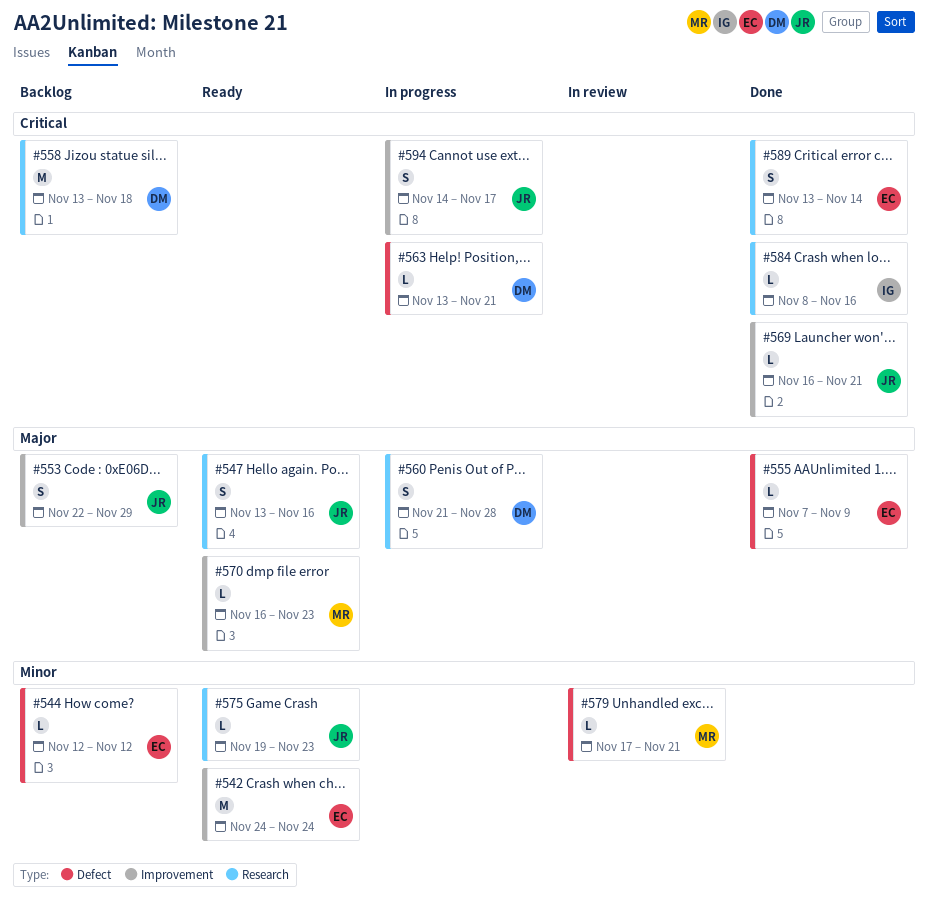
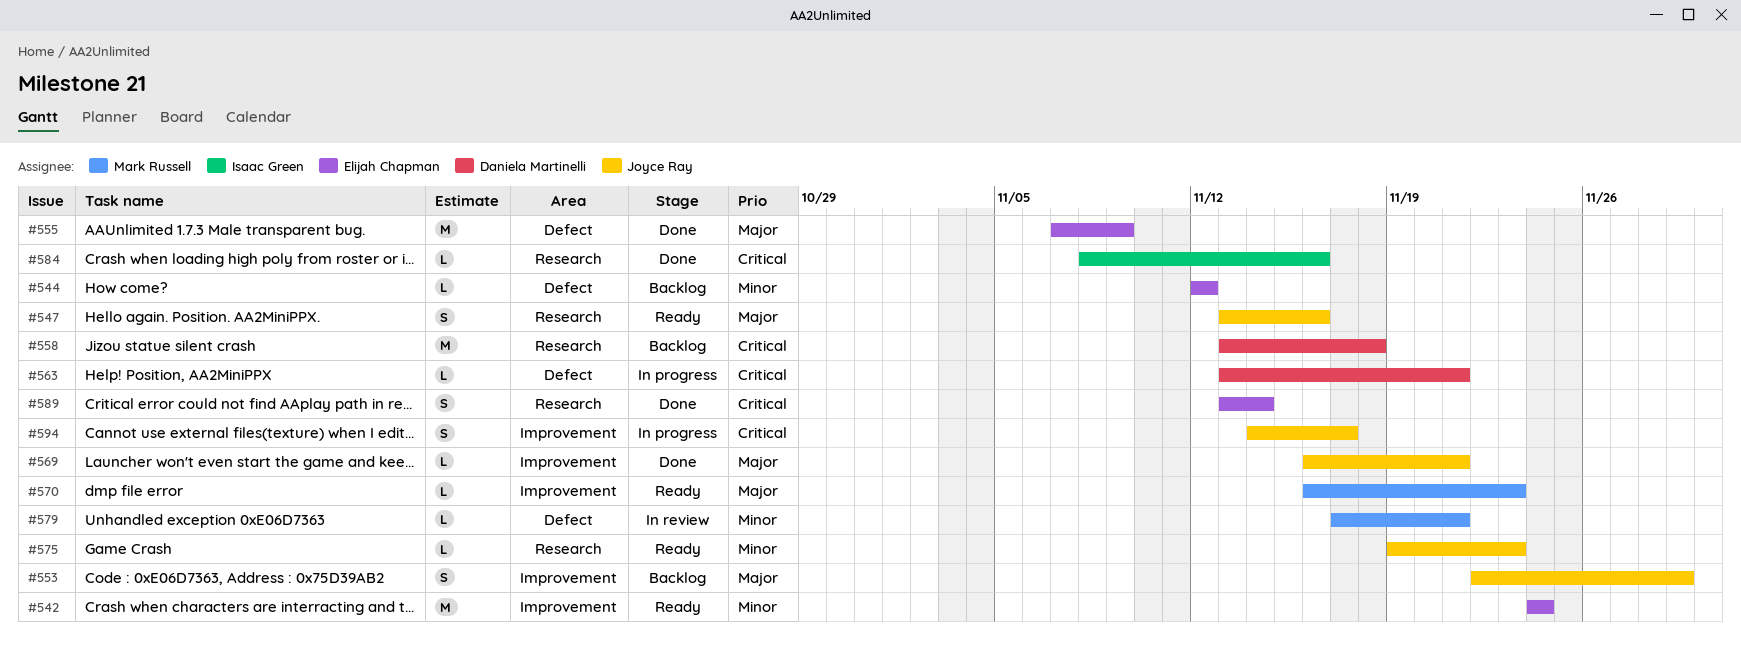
#555, estimate: L -> M
#560: present -> none
#569, priority: Critical -> Major

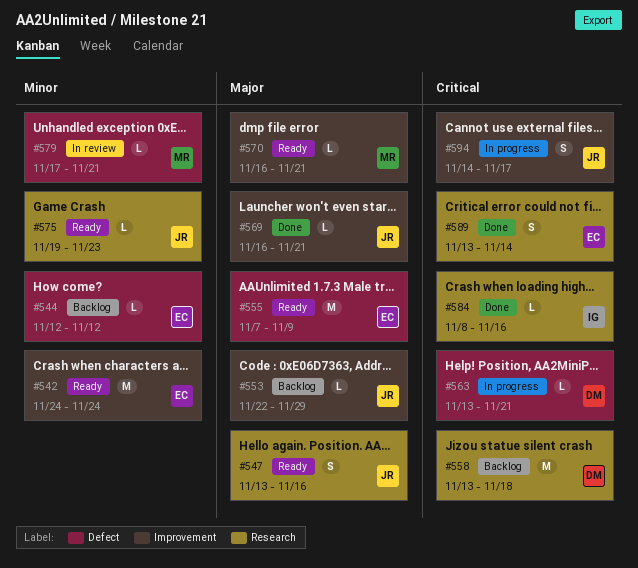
#553, estimate: S -> L
#555, status: Done -> Ready
#570, due: Nov 23 -> Nov 21

